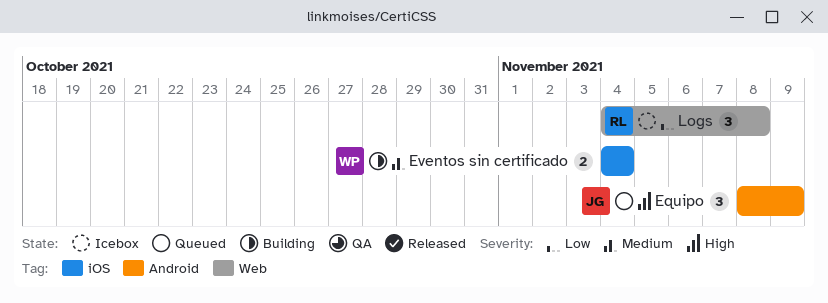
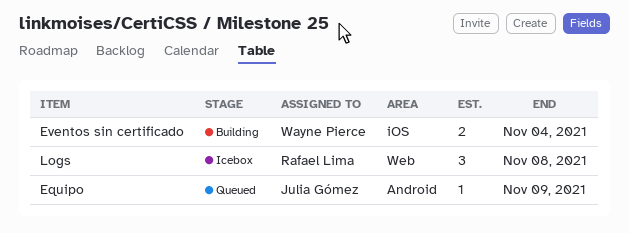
Equipo, estimate: 3 -> 1

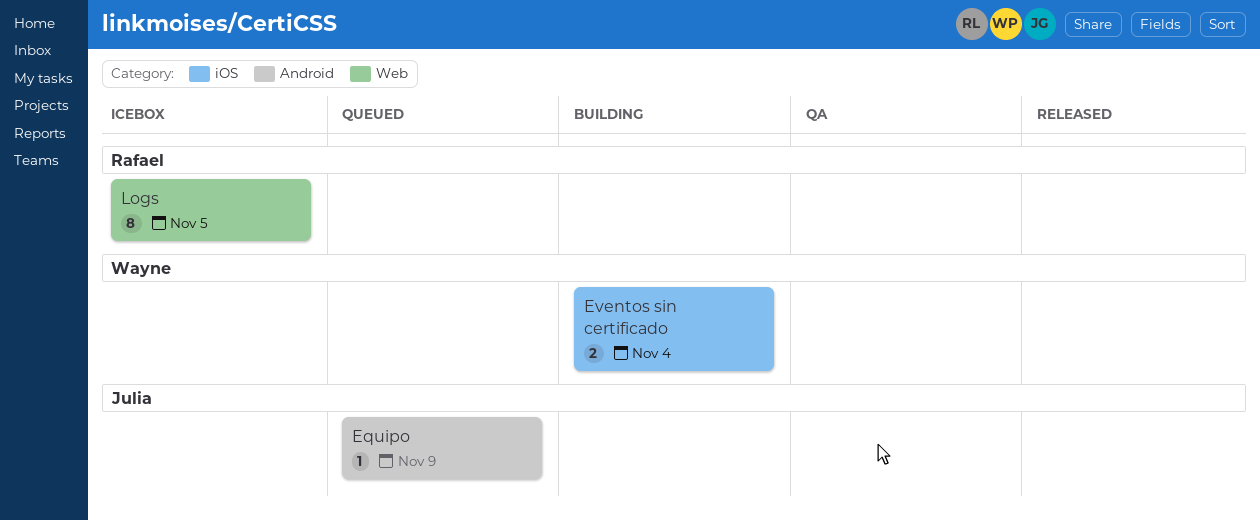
Logs, estimate: 3 -> 8
Logs, due: Nov 8 -> Nov 5

